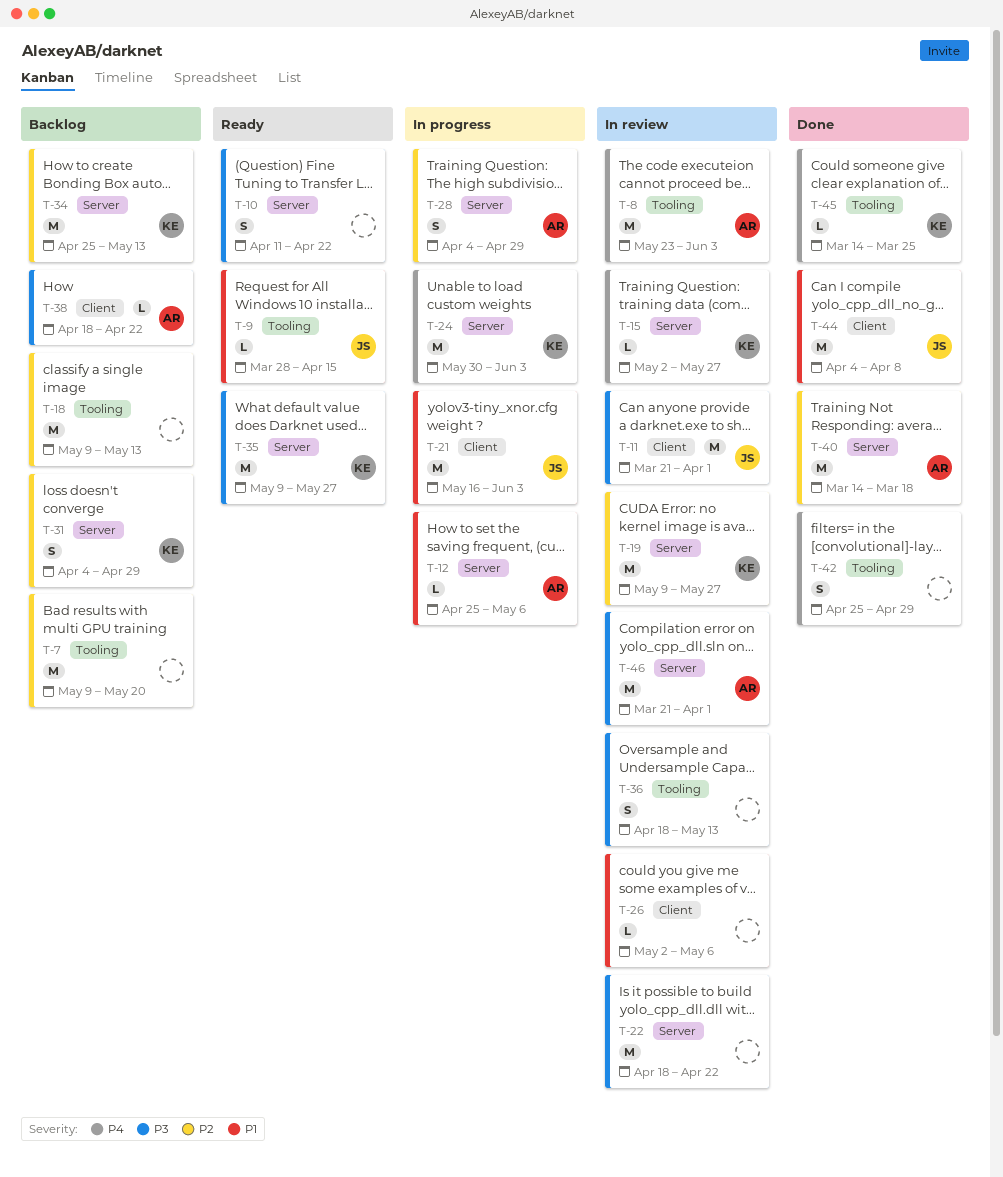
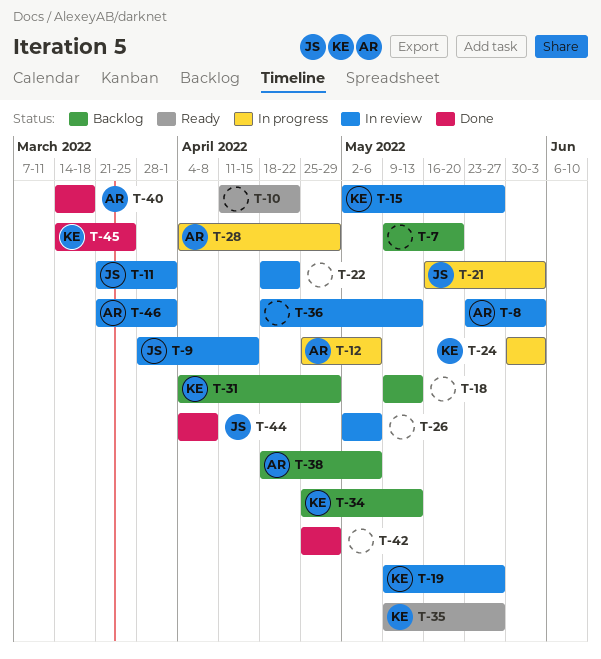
T-9, status: Ready -> In review
T-38, due: Apr 22 -> May 6

